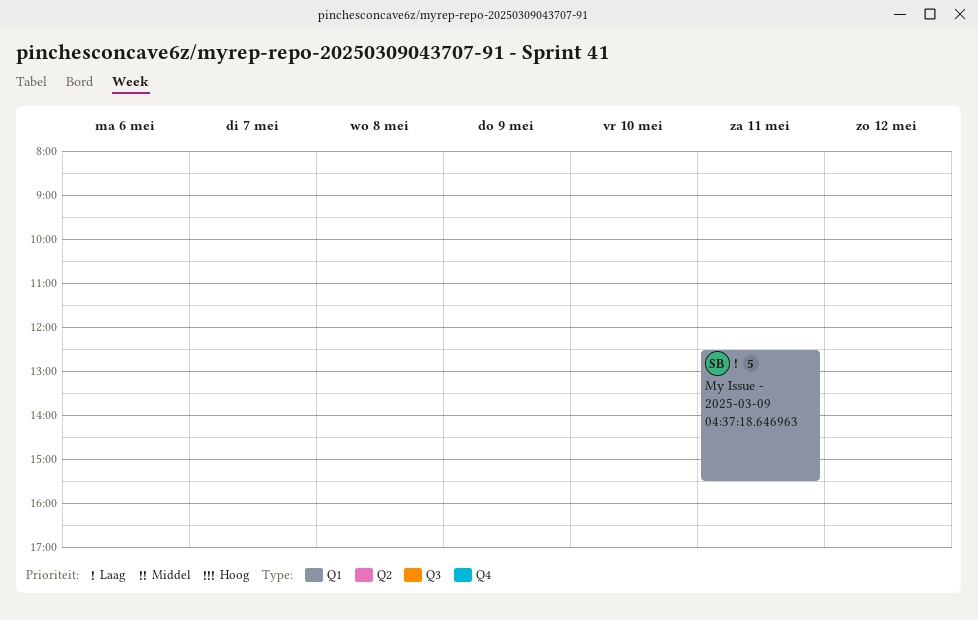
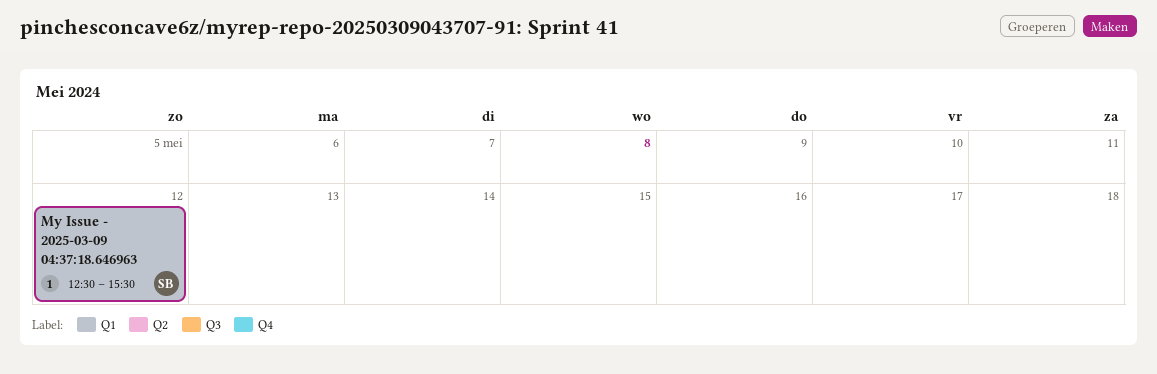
My Issue - 2025-03-09 04:37:18.646963, estimate: 5 -> 1
My Issue - 2025-03-09 04:37:18.646963, day: May 11 -> May 12

